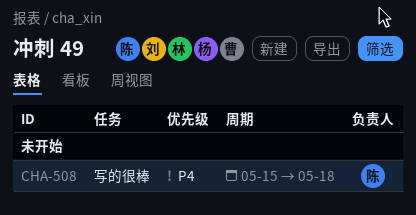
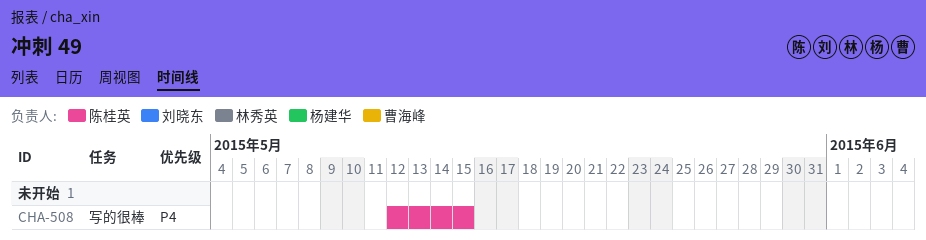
CHA-508, start: May 15 -> May 12
CHA-508, due: May 18 -> May 15

